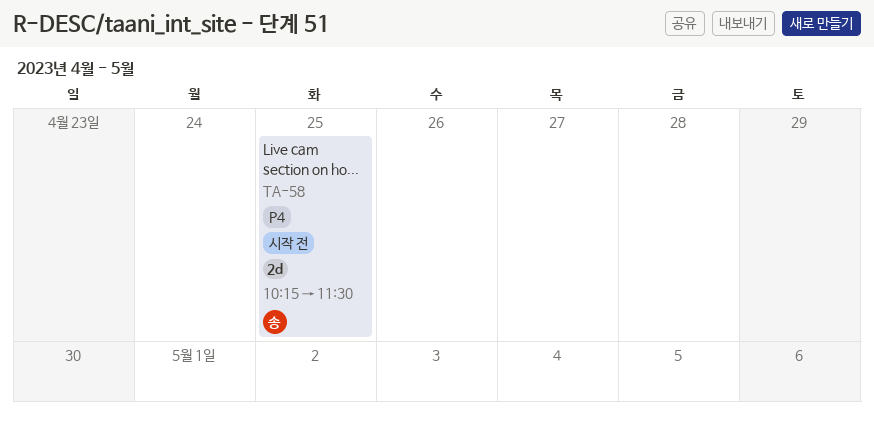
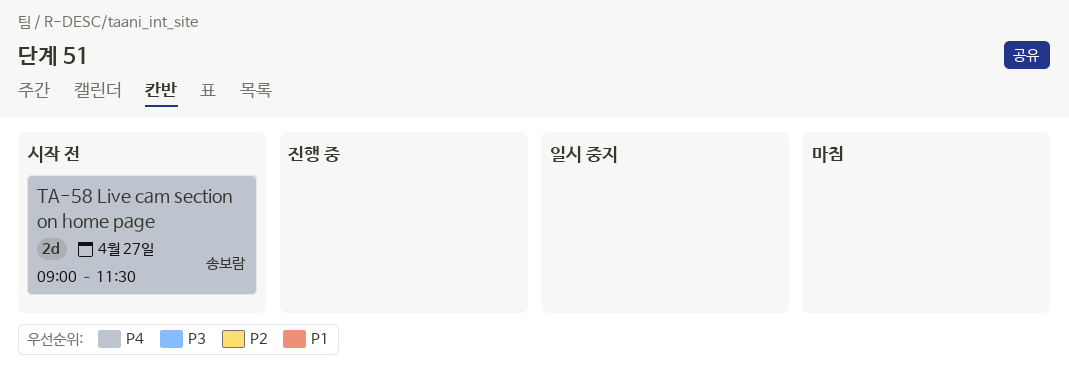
TA-58, day: Apr 25 -> Apr 27
TA-58, begins: 10:15 -> 09:00

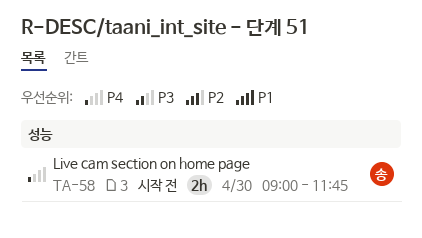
TA-58, estimate: 2d -> 2h
TA-58, day: Apr 27 -> Apr 30
TA-58, ends: 11:30 -> 11:45

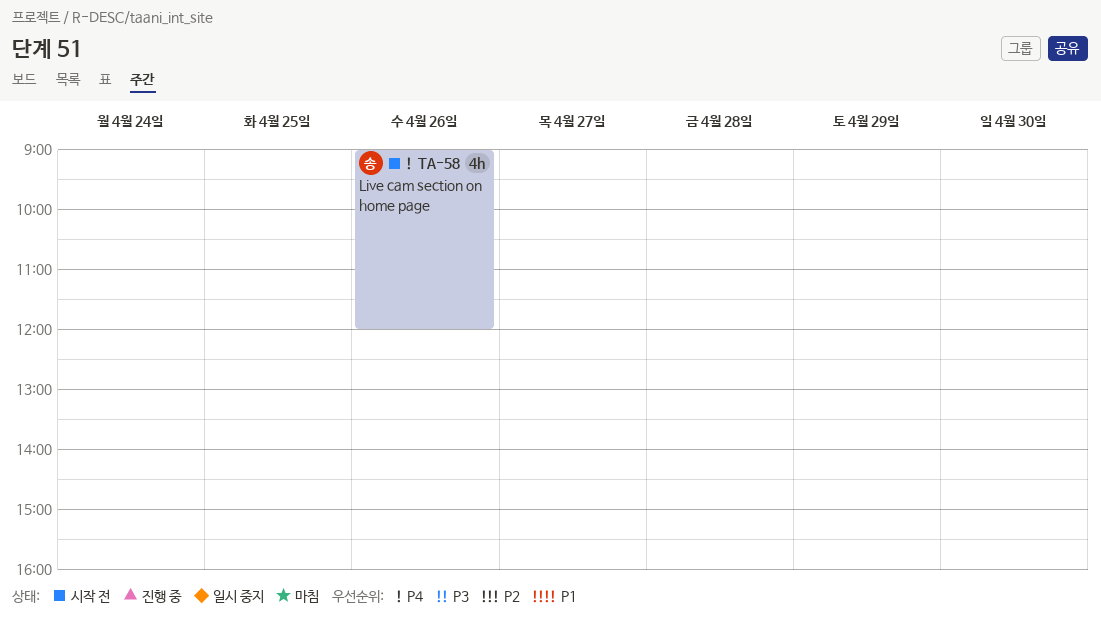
TA-58, estimate: 2h -> 4h
TA-58, day: Apr 30 -> Apr 26
TA-58, ends: 11:45 -> 12:00

